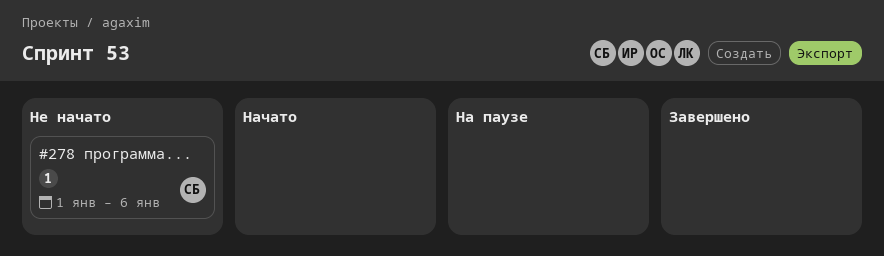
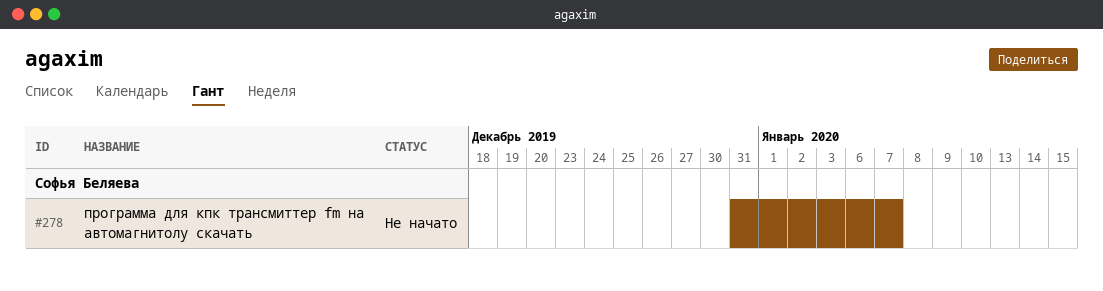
#278, start: Jan 1 -> Dec 31
#278, due: Jan 6 -> Jan 7

